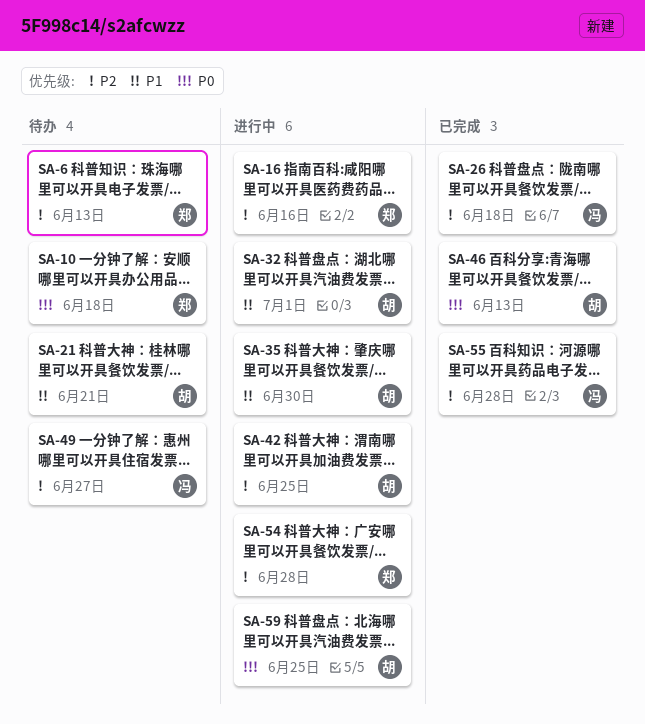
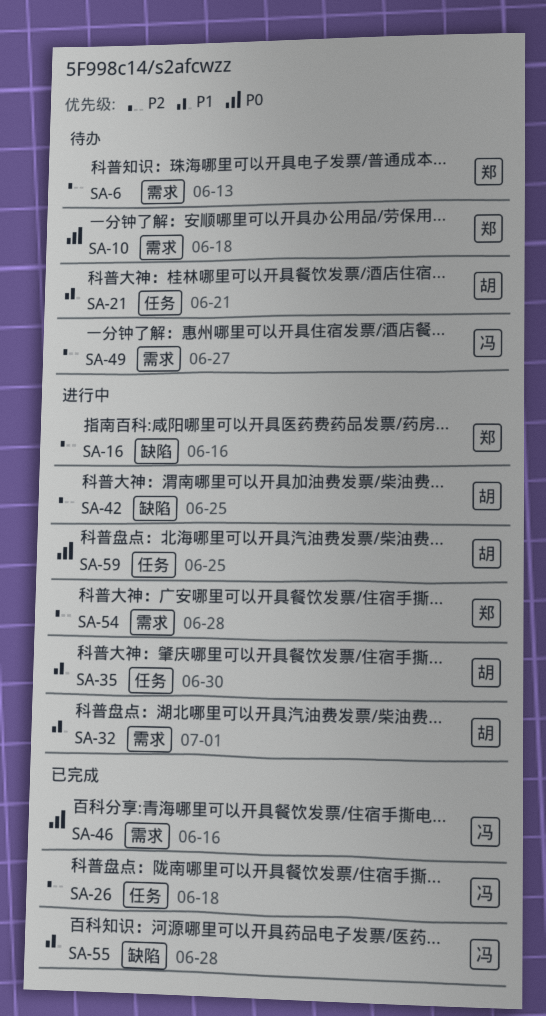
SA-46, owner: 胡 -> 冯
SA-46, due: Jun 13 -> Jun 16
SA-55, priority: P2 -> P1

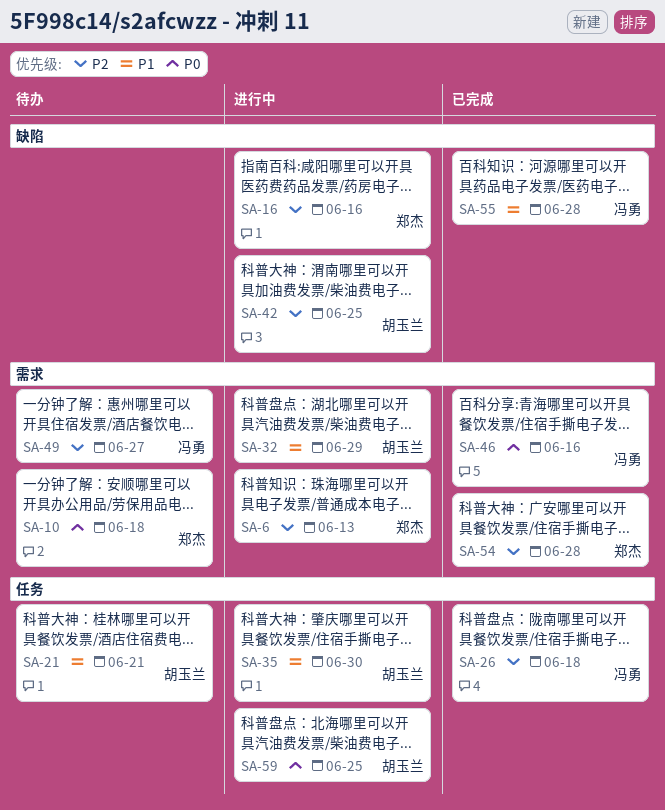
SA-6, status: 待办 -> 进行中
SA-32, due: Jul 1 -> Jun 29
SA-54, status: 进行中 -> 已完成

